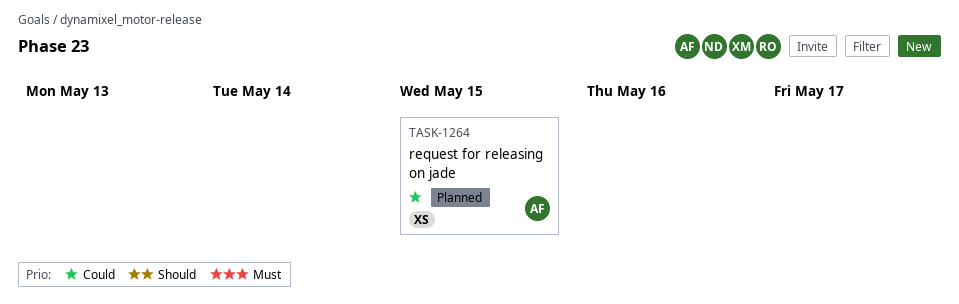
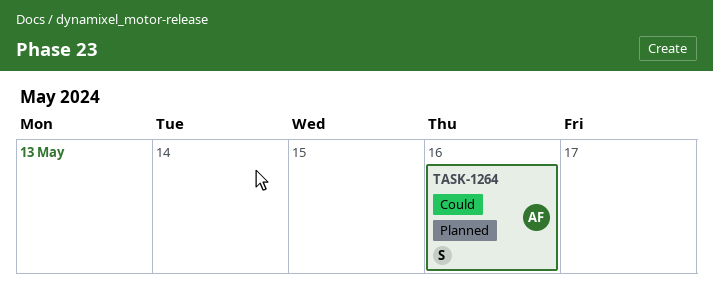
TASK-1264, estimate: XS -> S
TASK-1264, due: May 15 -> May 16

